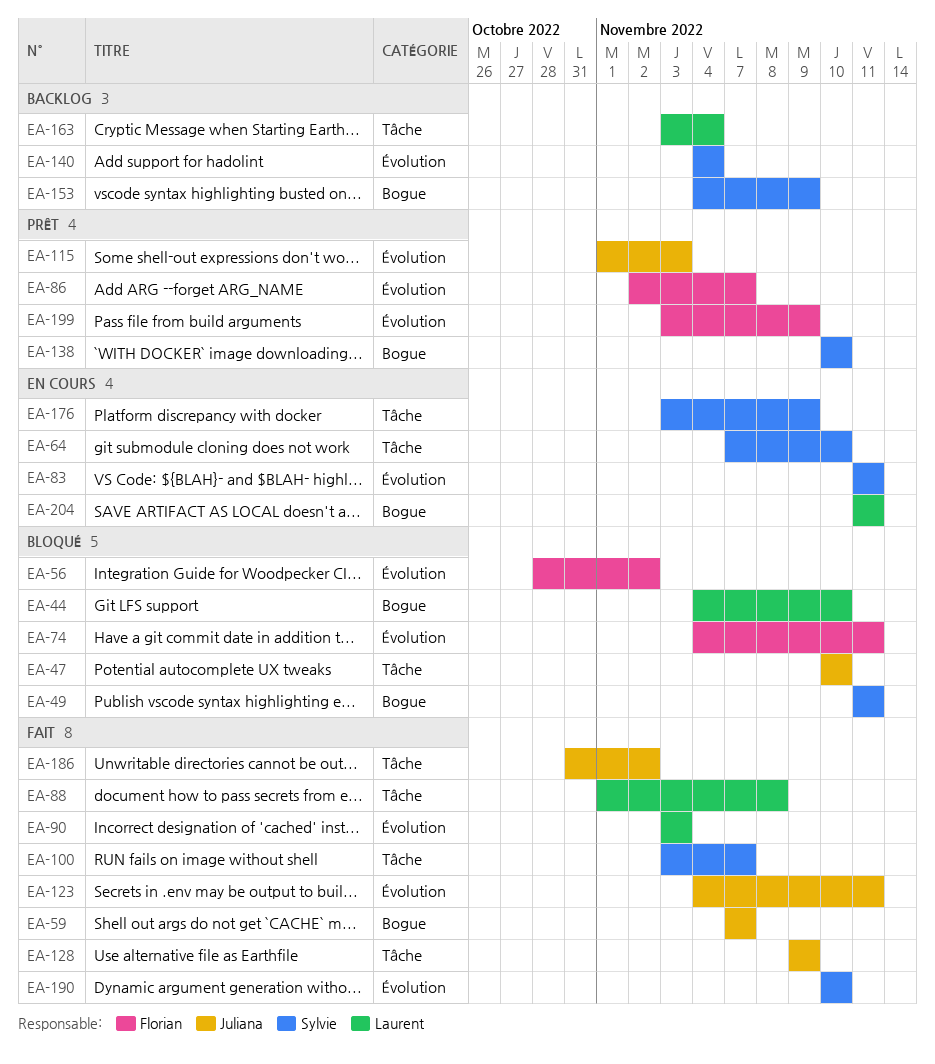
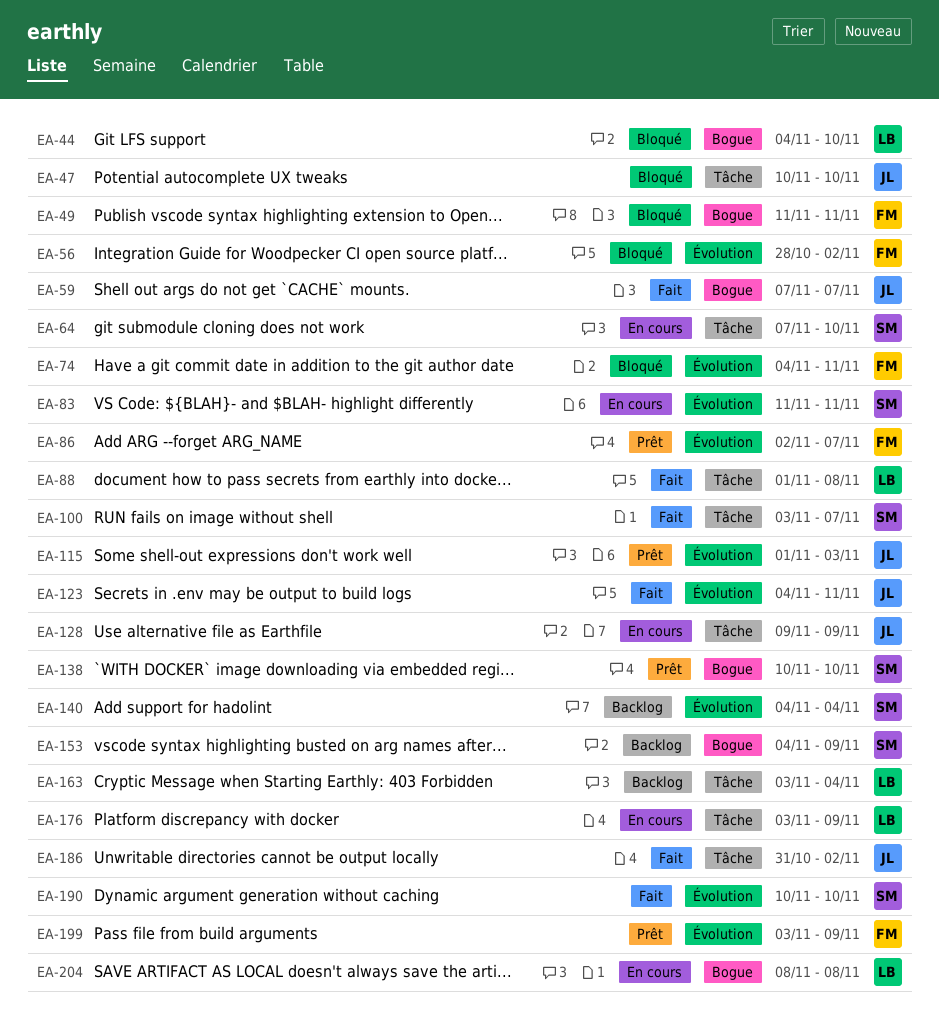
EA-49, owner: Sylvie -> Florian
EA-90: present -> none
EA-128, status: Fait -> En cours
EA-176, owner: Sylvie -> Laurent
EA-204, start: Nov 11 -> Nov 8
EA-204, due: Nov 11 -> Nov 8

